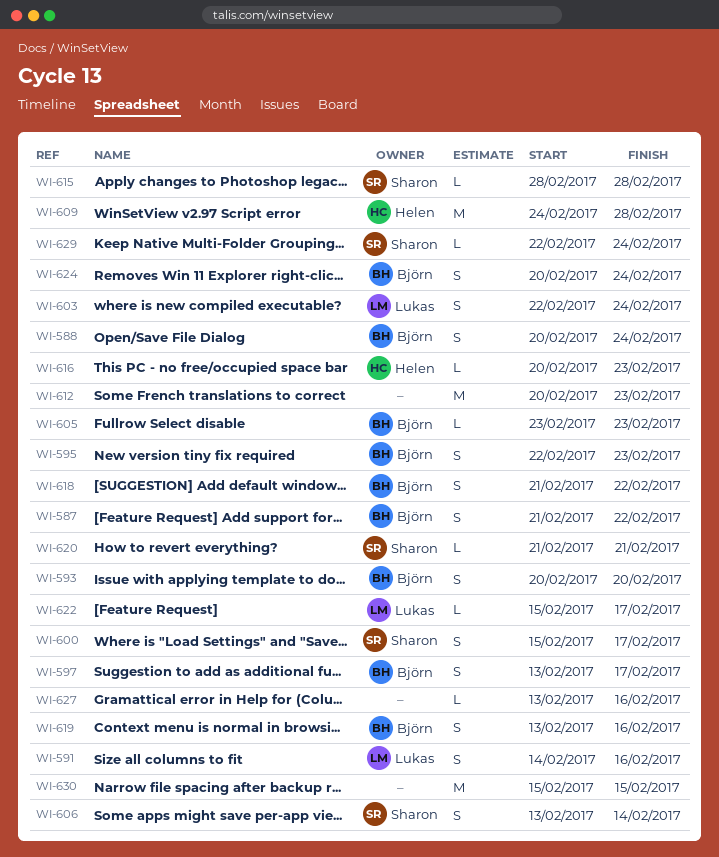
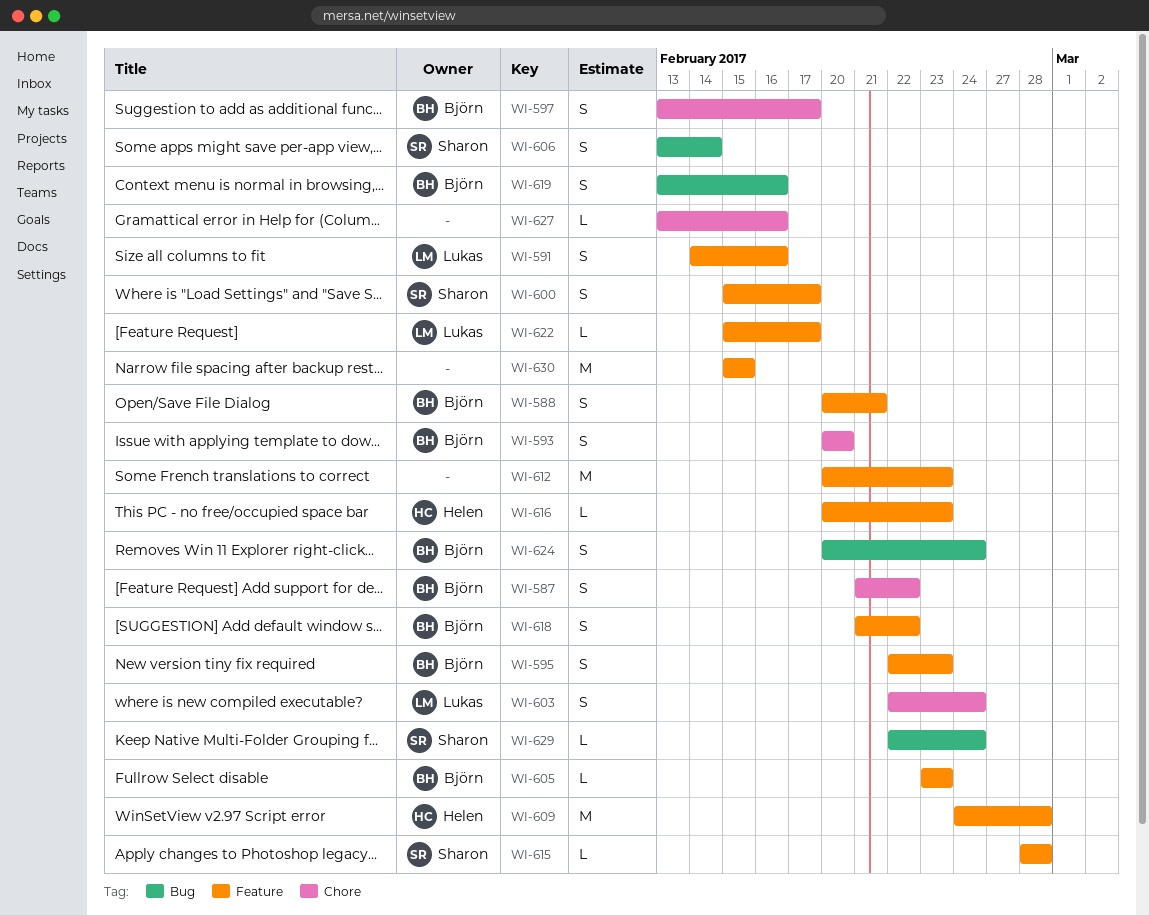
WI-588, due: Feb 24 -> Feb 21
WI-620: present -> none

